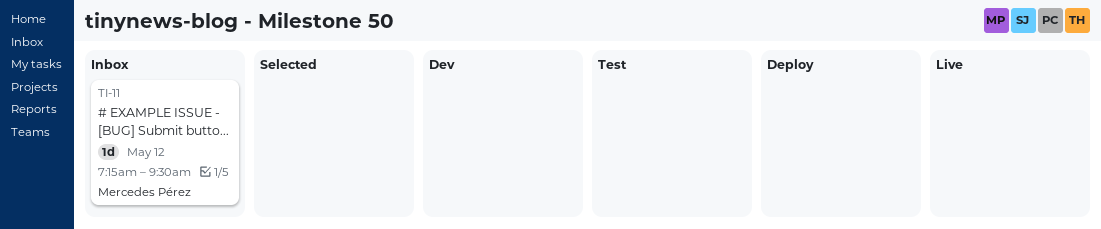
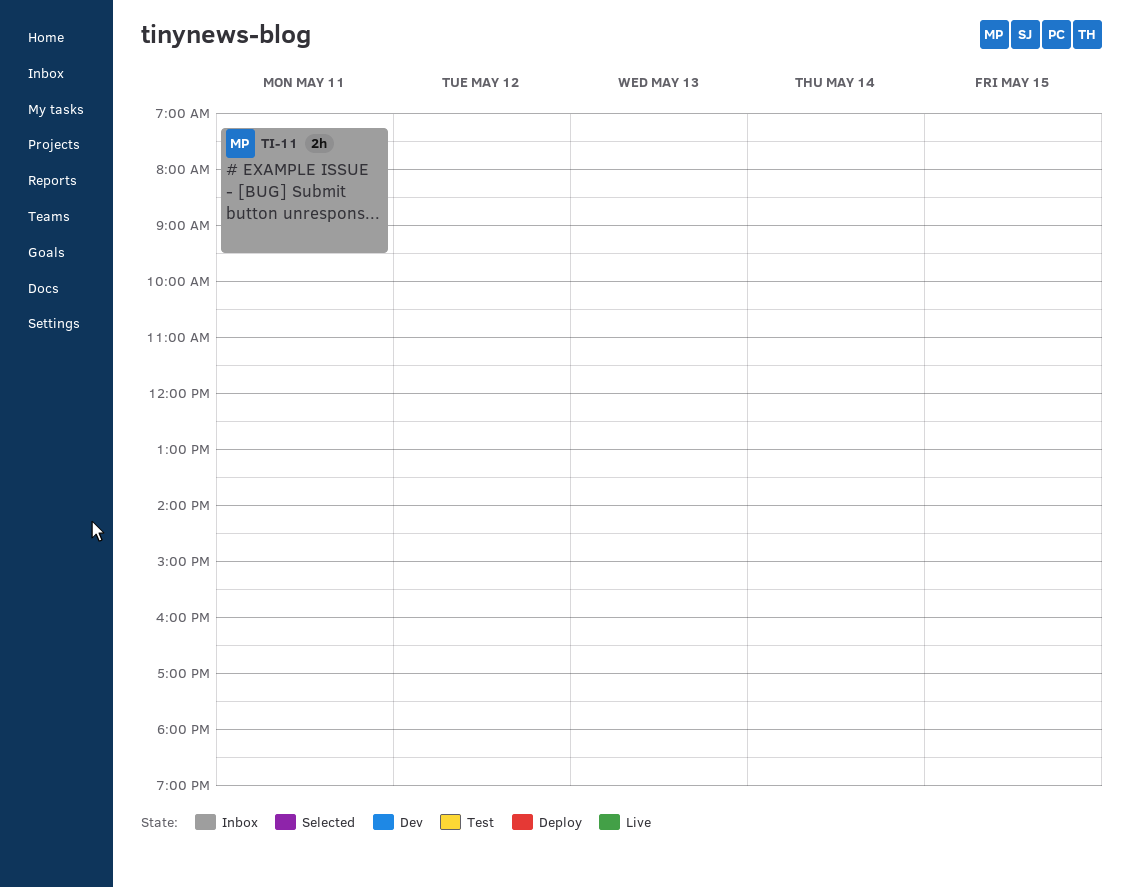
TI-11, estimate: 1d -> 2h
TI-11, day: May 12 -> May 11

